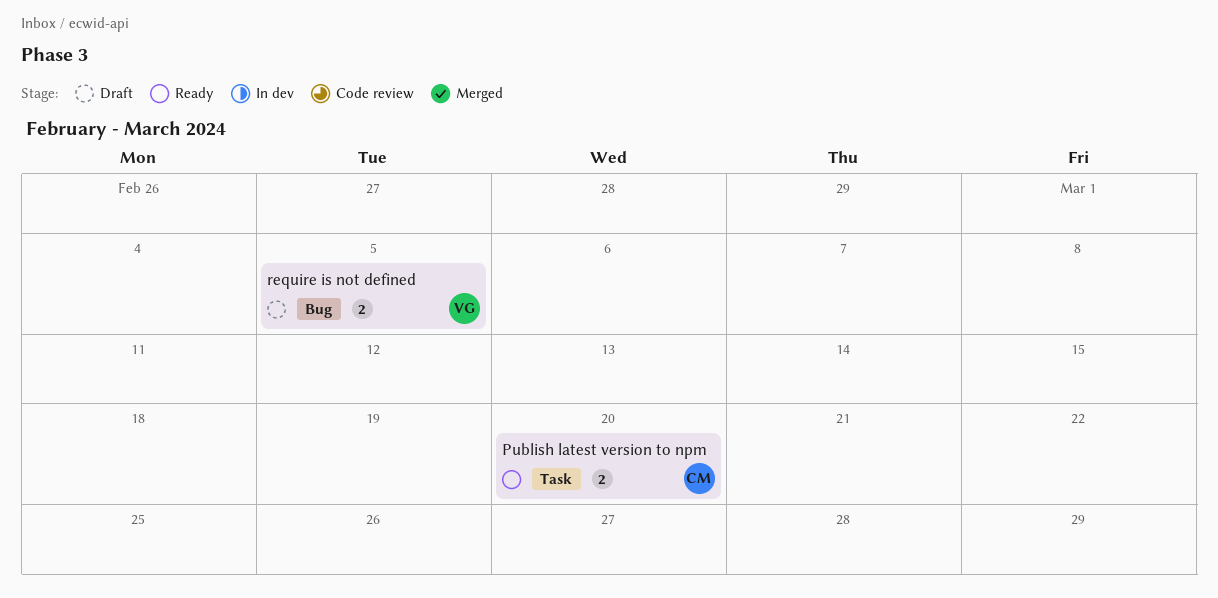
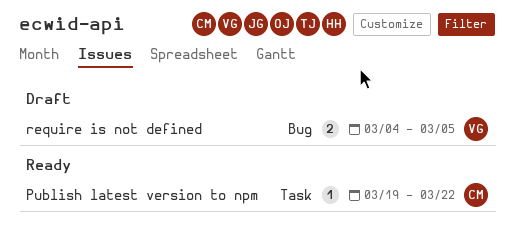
Publish latest version to npm, estimate: 2 -> 1
Publish latest version to npm, due: Mar 20 -> Mar 22

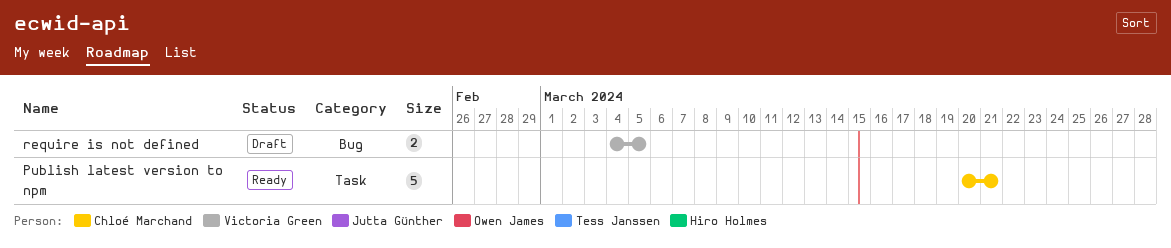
Publish latest version to npm, estimate: 1 -> 5
Publish latest version to npm, start: Mar 19 -> Mar 20
Publish latest version to npm, due: Mar 22 -> Mar 21

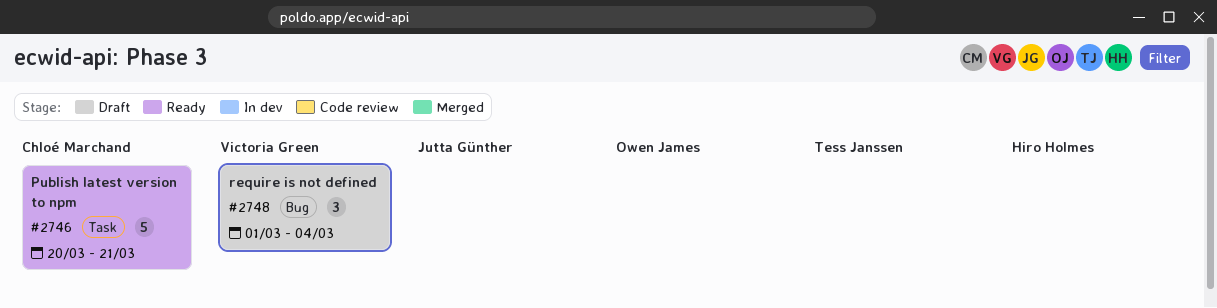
require is not defined, estimate: 2 -> 3
require is not defined, start: Mar 4 -> Mar 1
require is not defined, due: Mar 5 -> Mar 4

